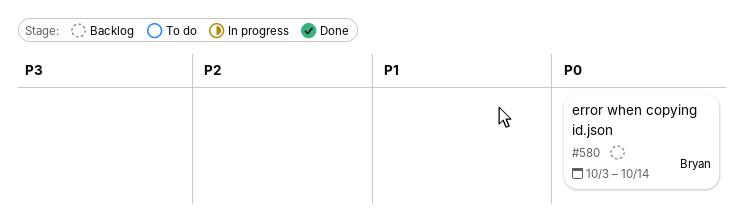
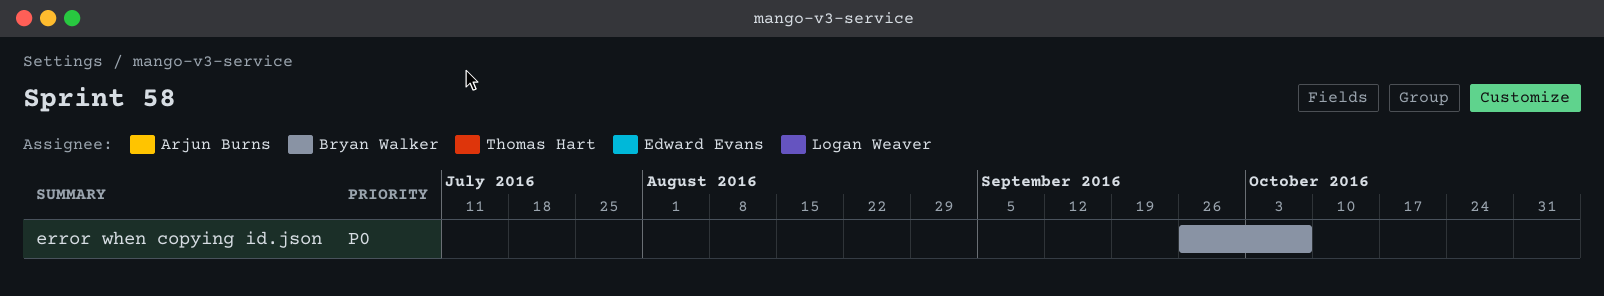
error when copying id.json, start: Oct 3 -> Sep 26
error when copying id.json, due: Oct 14 -> Oct 7

